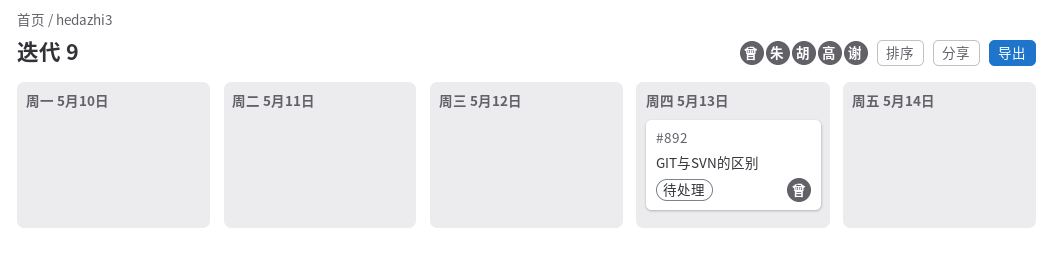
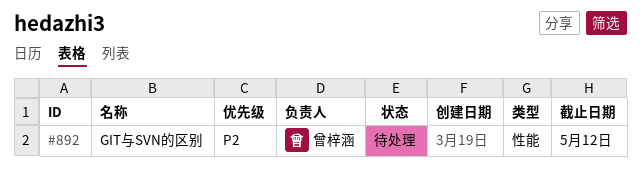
#892, due: May 13 -> May 12

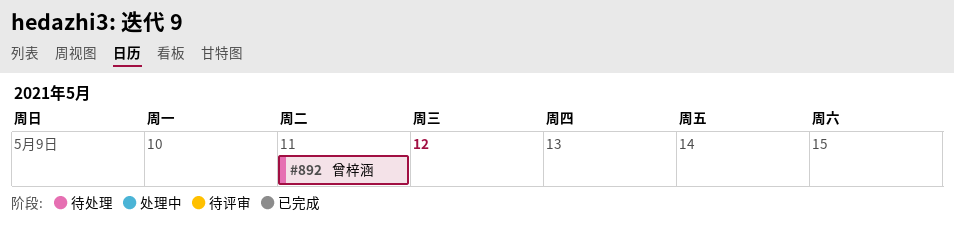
#892, due: May 12 -> May 11

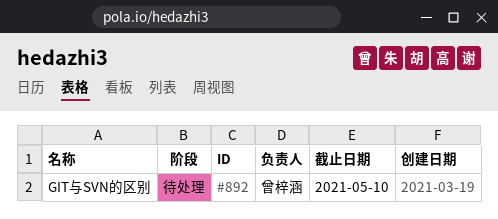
#892, due: May 11 -> May 10

